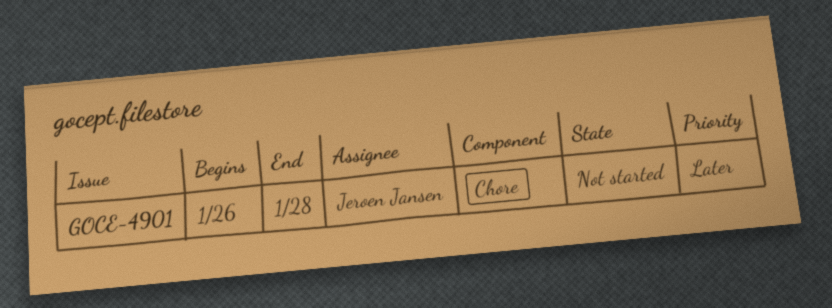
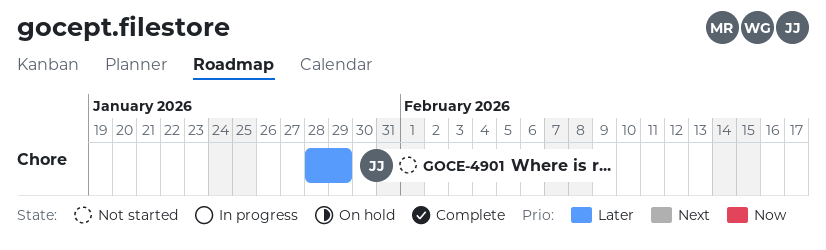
GOCE-4901, start: Jan 26 -> Jan 28
GOCE-4901, due: Jan 28 -> Jan 29

